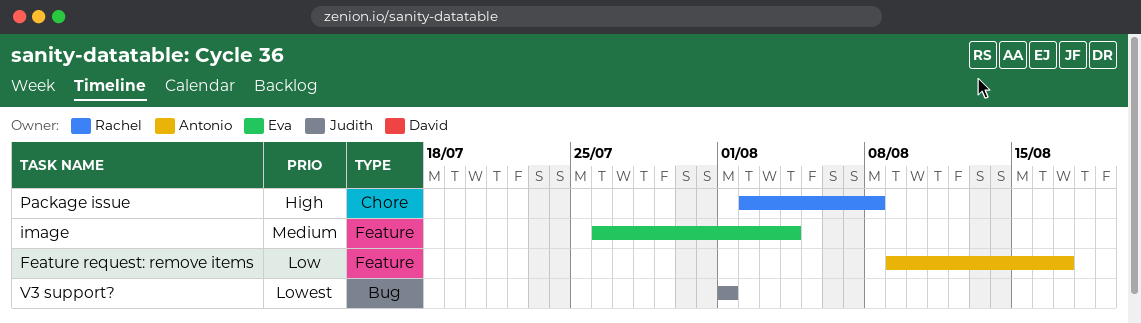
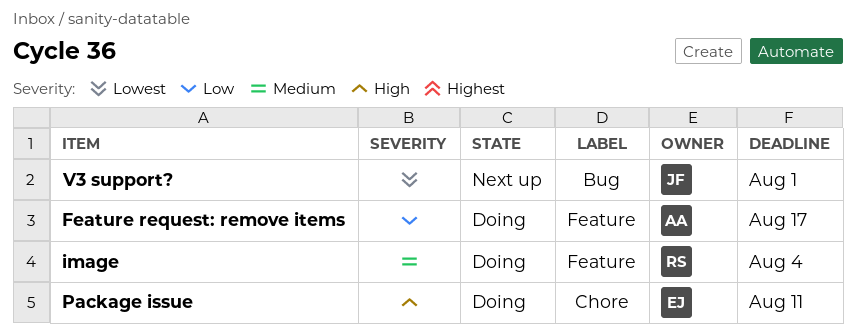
image, owner: Eva -> Rachel
Package issue, owner: Rachel -> Eva
Package issue, due: Aug 8 -> Aug 11

